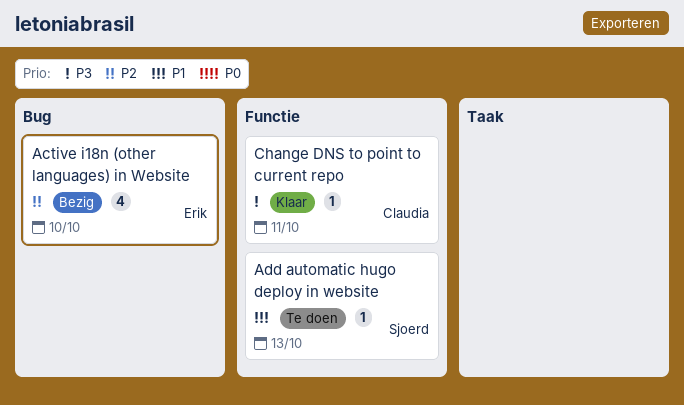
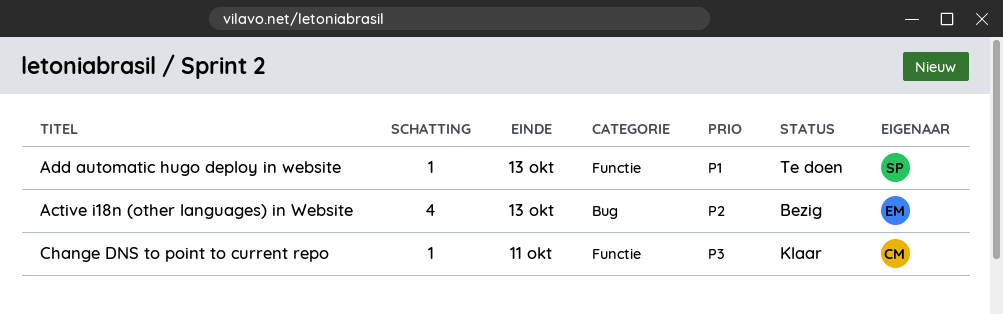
Active i18n (other languages) in Website, due: Oct 10 -> Oct 13

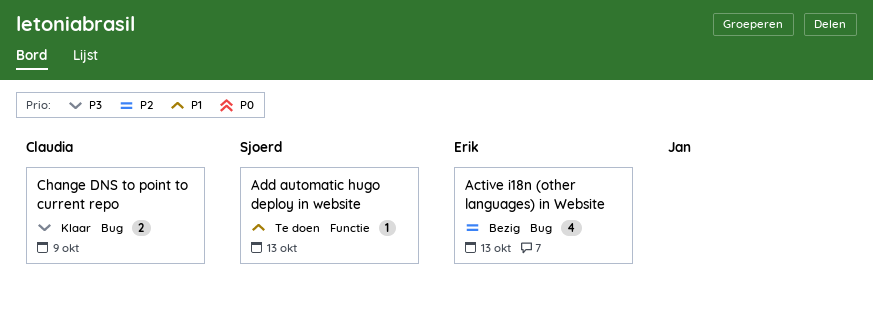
Change DNS to point to current repo, label: Functie -> Bug
Change DNS to point to current repo, estimate: 1 -> 2
Change DNS to point to current repo, due: Oct 11 -> Oct 9

